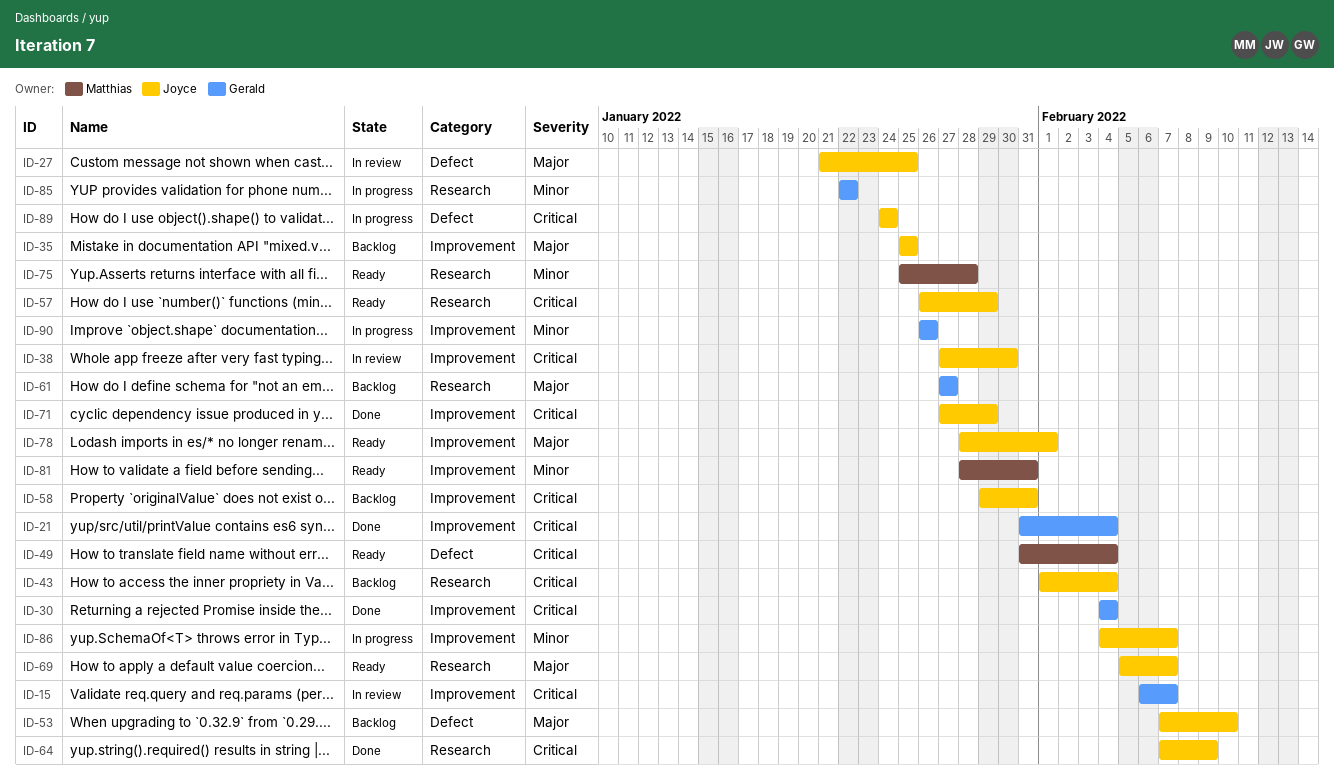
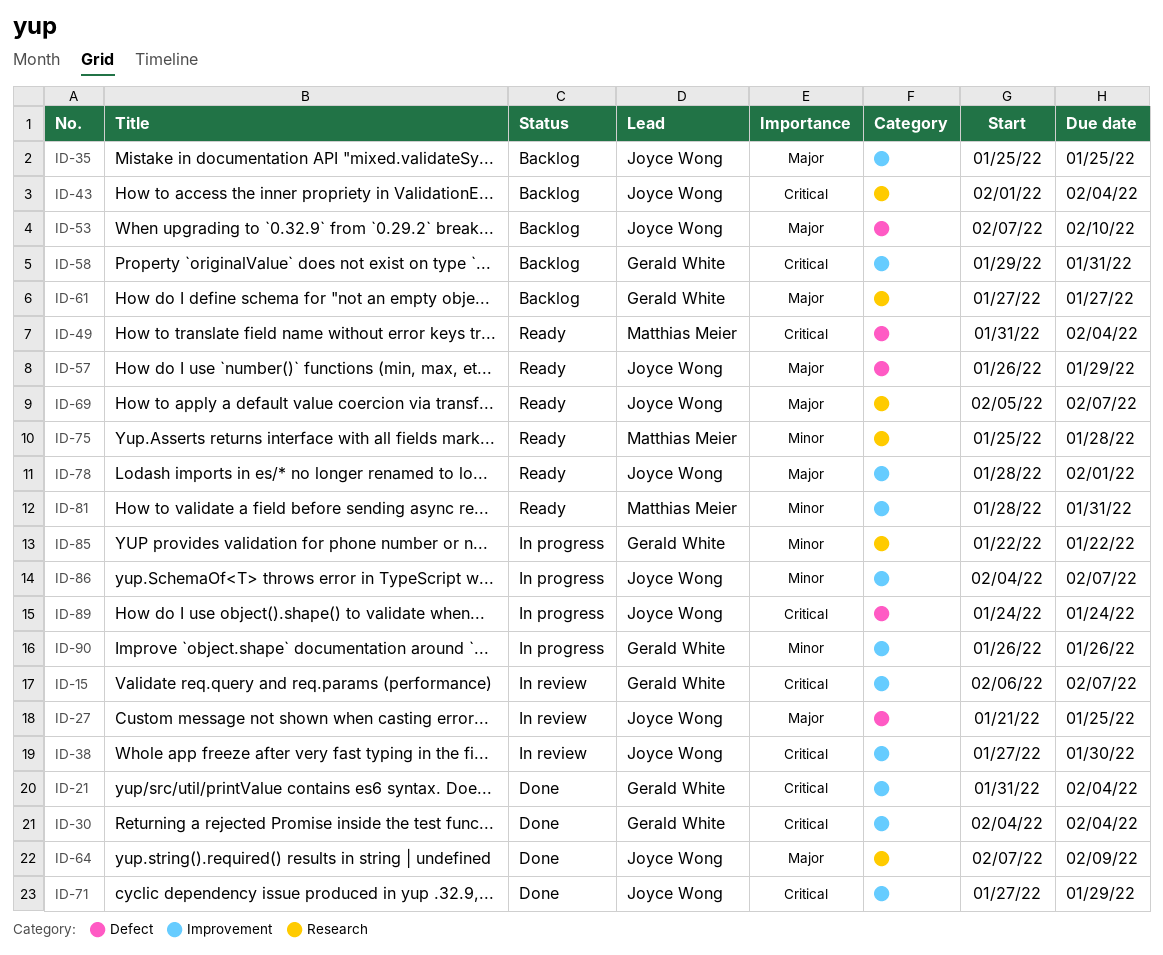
ID-57, priority: Critical -> Major
ID-57, label: Research -> Defect
ID-58, owner: Joyce Wong -> Gerald White
ID-64, priority: Critical -> Major

